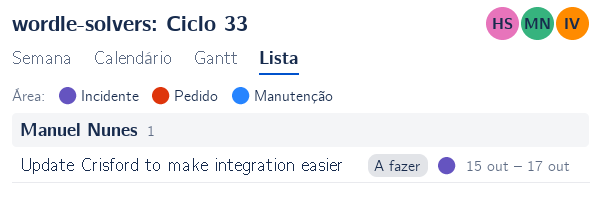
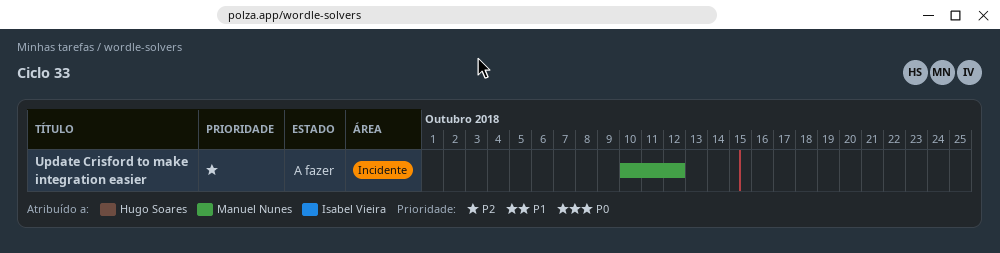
Update Crisford to make integration easier, start: Oct 15 -> Oct 10
Update Crisford to make integration easier, due: Oct 17 -> Oct 12

